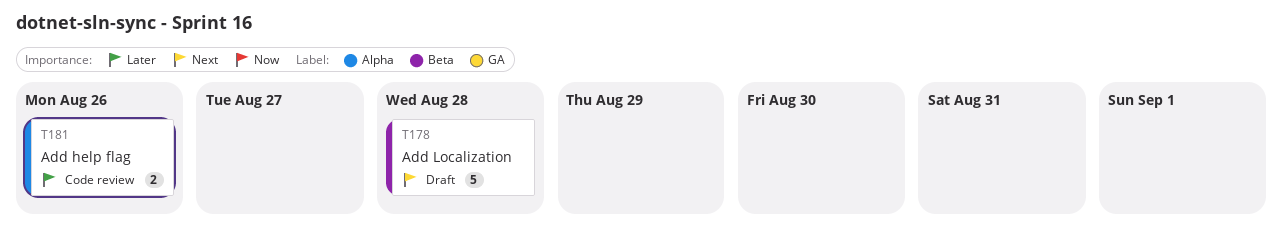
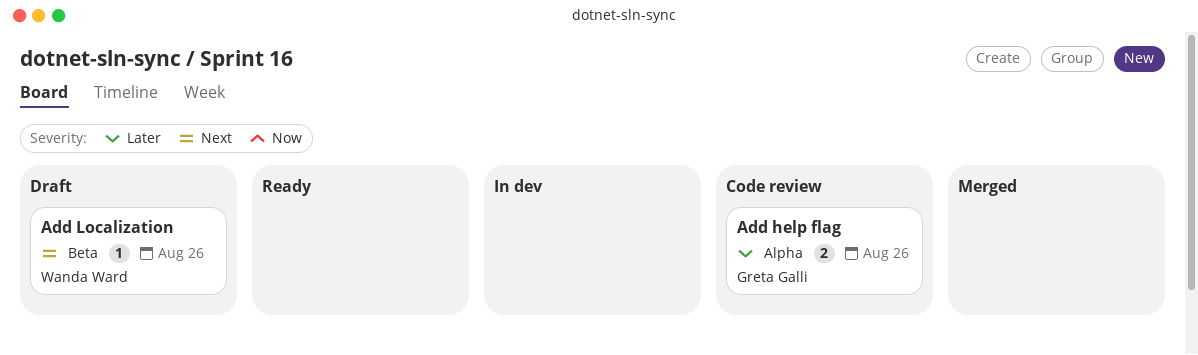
Add Localization, estimate: 5 -> 1
Add Localization, due: Aug 28 -> Aug 26

